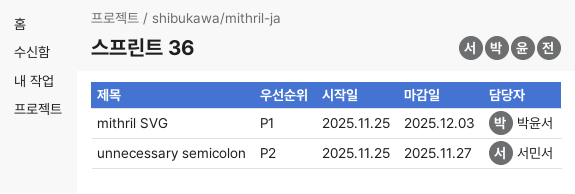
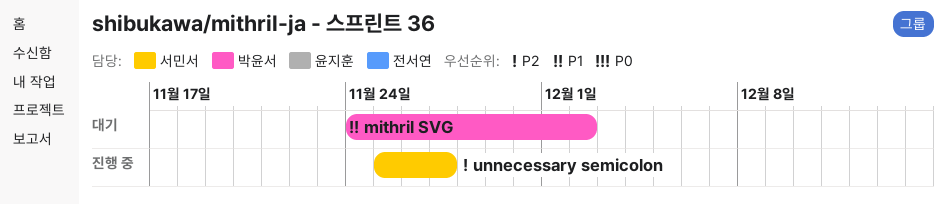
mithril SVG, start: Nov 25 -> Nov 24
mithril SVG, due: Dec 3 -> Dec 2

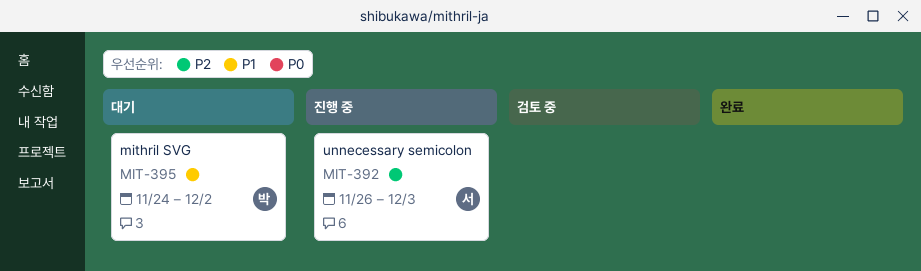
unnecessary semicolon, start: Nov 25 -> Nov 26
unnecessary semicolon, due: Nov 27 -> Dec 3

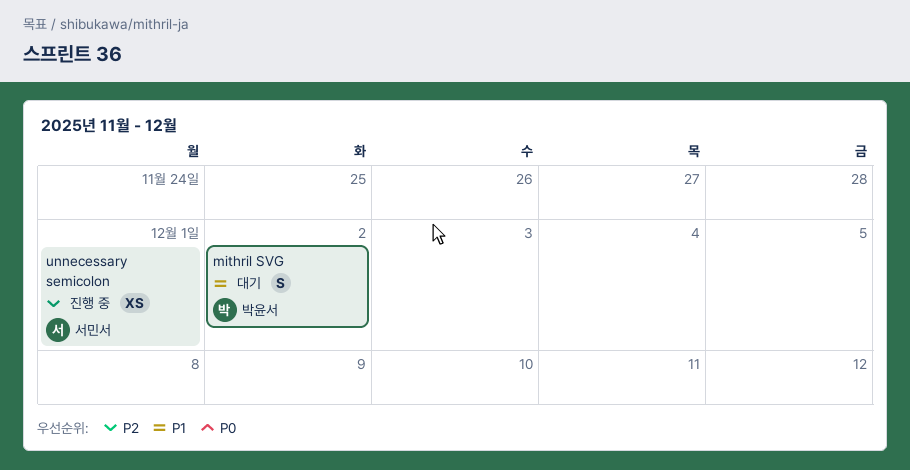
unnecessary semicolon, due: Dec 3 -> Dec 1

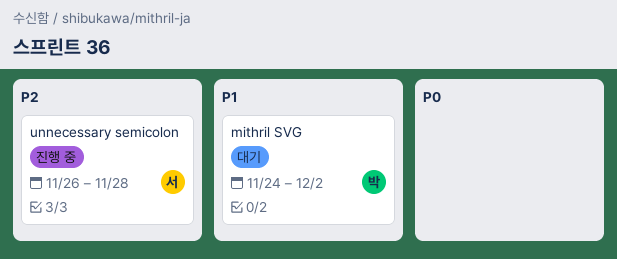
unnecessary semicolon, due: Dec 1 -> Nov 28

